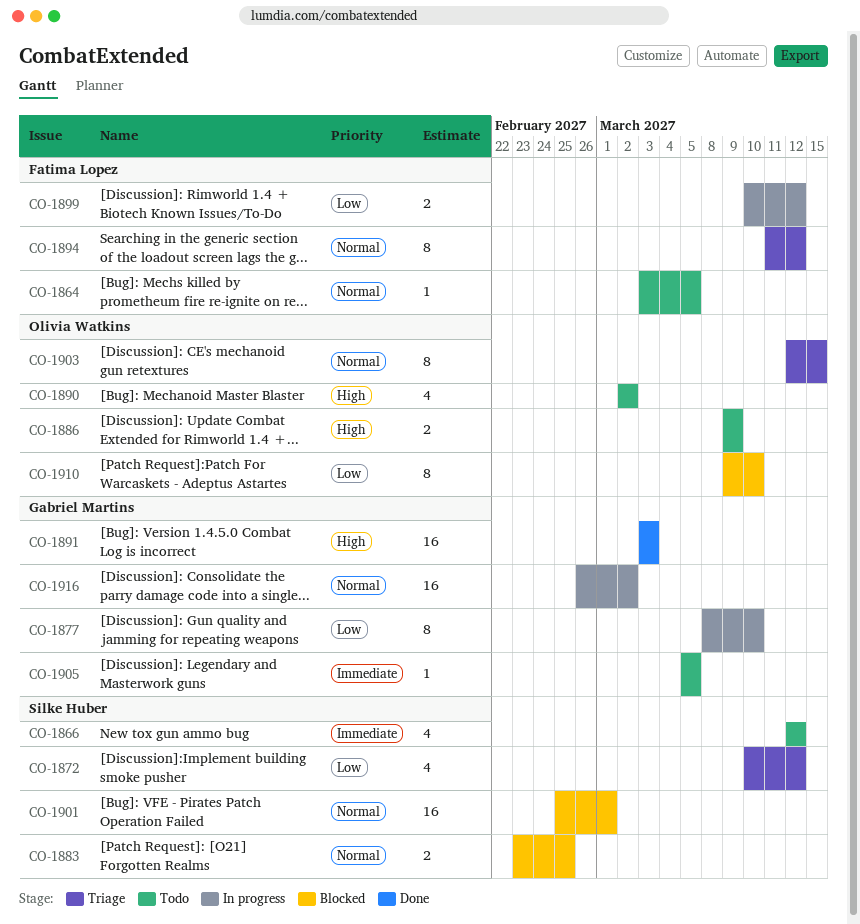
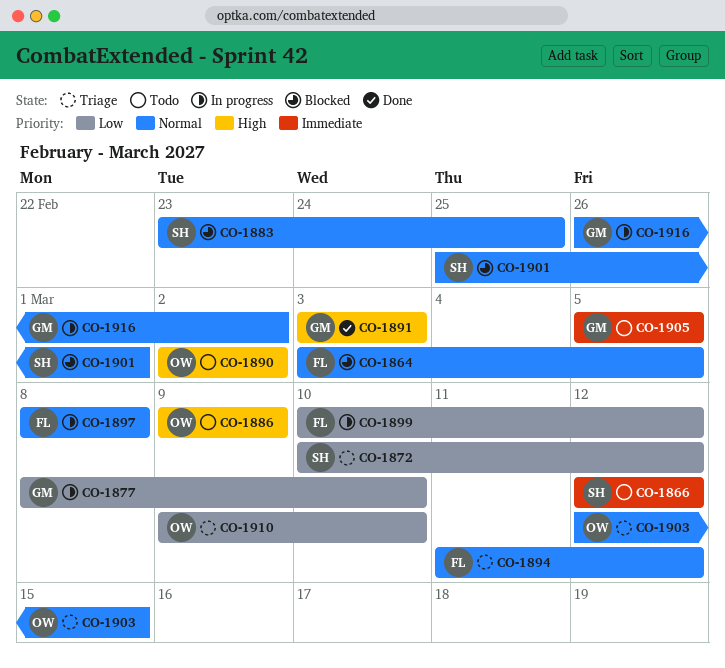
CO-1864, status: Todo -> Blocked
CO-1897: none -> present
CO-1910, status: Blocked -> Triage

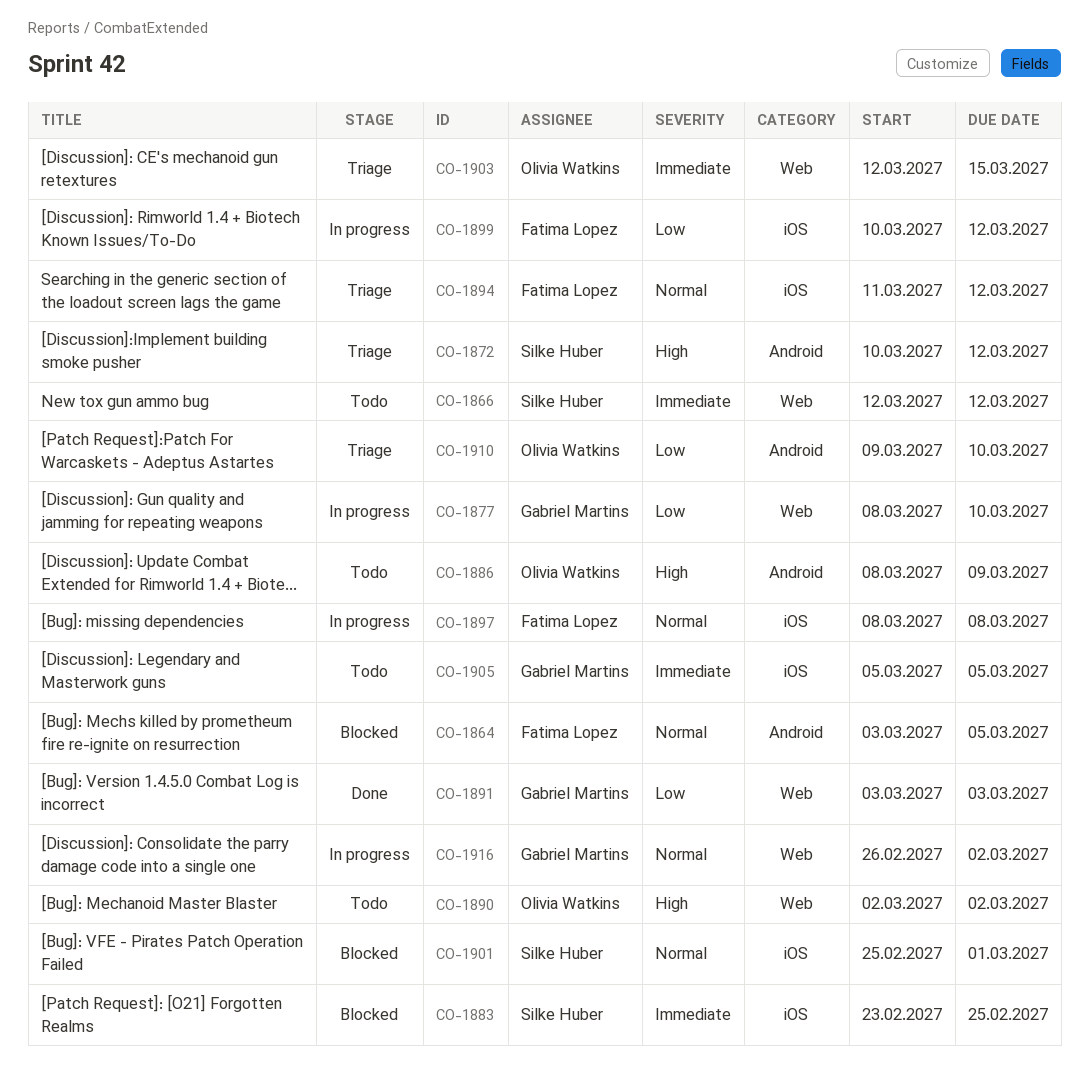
CO-1872, priority: Low -> High
CO-1883, priority: Normal -> Immediate
CO-1886, start: Mar 9 -> Mar 8
CO-1891, priority: High -> Low
CO-1903, priority: Normal -> Immediate

